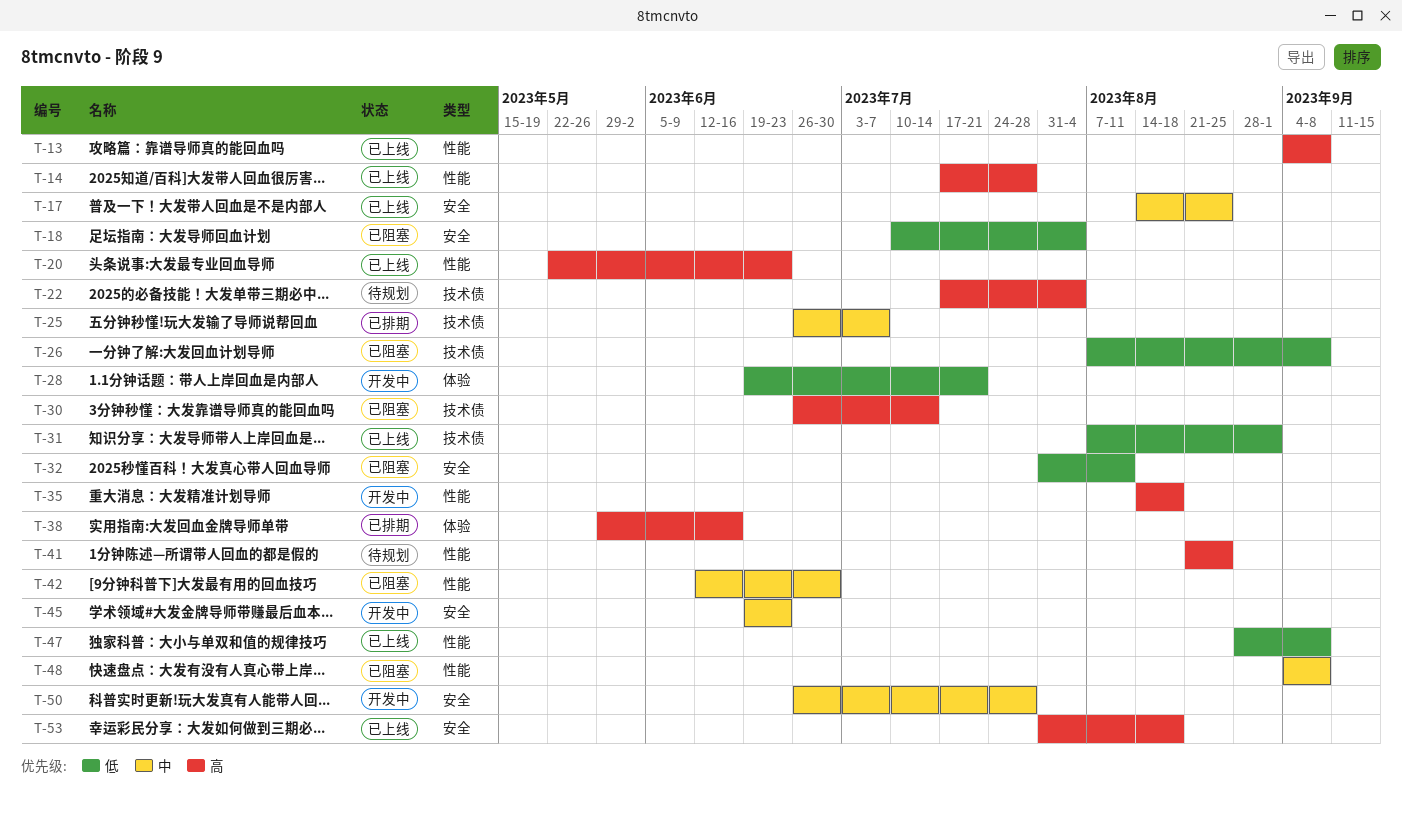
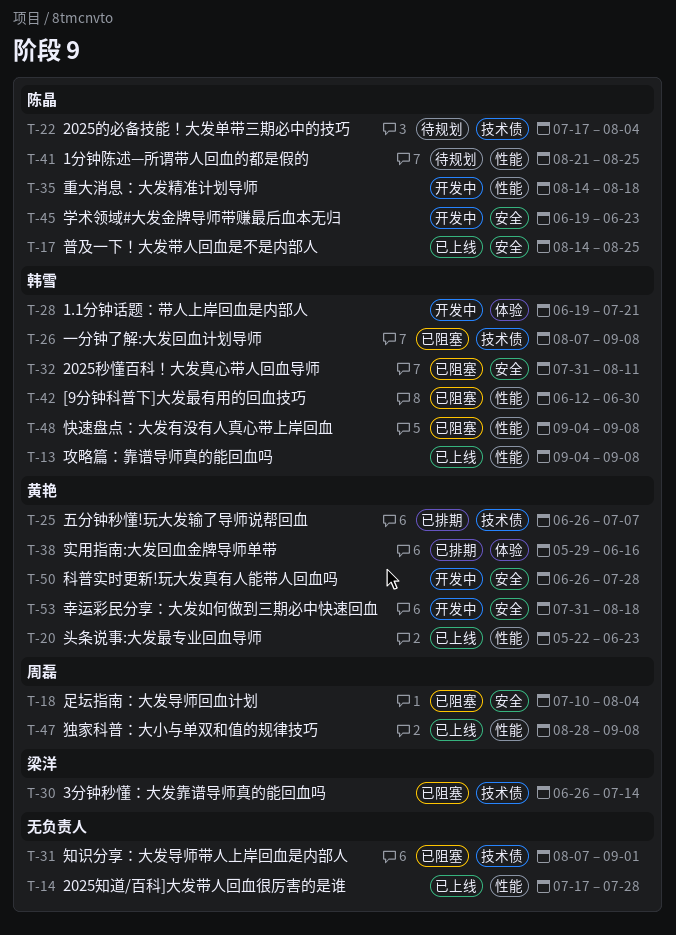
T-31, status: 已上线 -> 已阻塞
T-53, status: 已上线 -> 开发中

